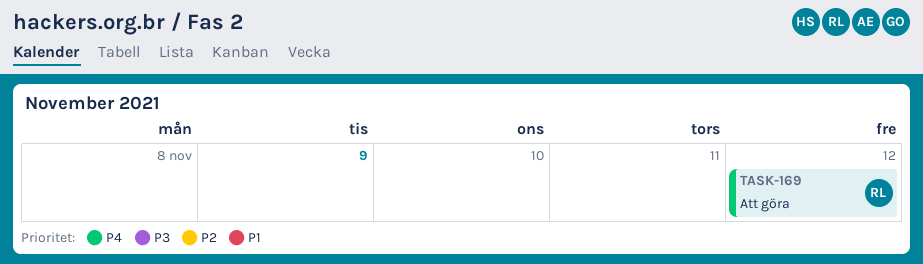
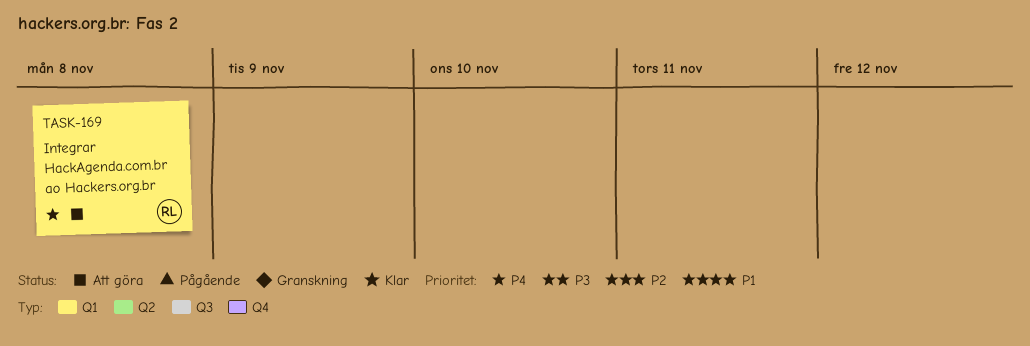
TASK-169, due: Nov 12 -> Nov 8

